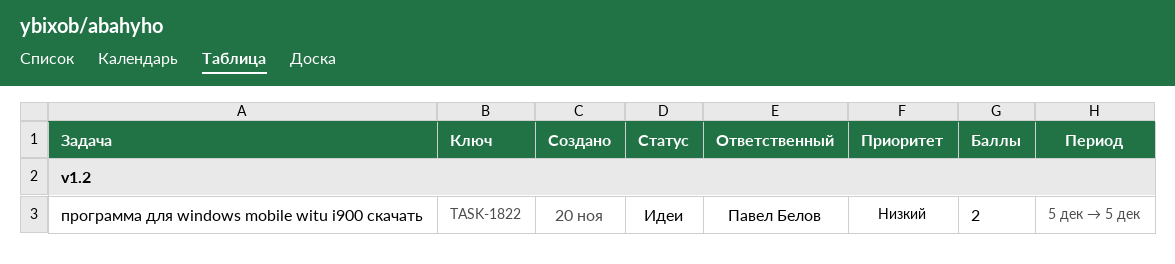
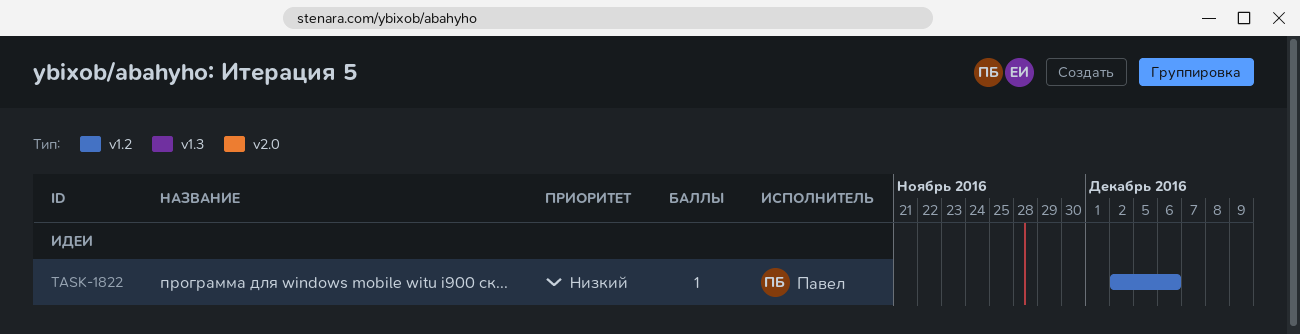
TASK-1822, estimate: 2 -> 1
TASK-1822, start: Dec 5 -> Dec 2
TASK-1822, due: Dec 5 -> Dec 6

